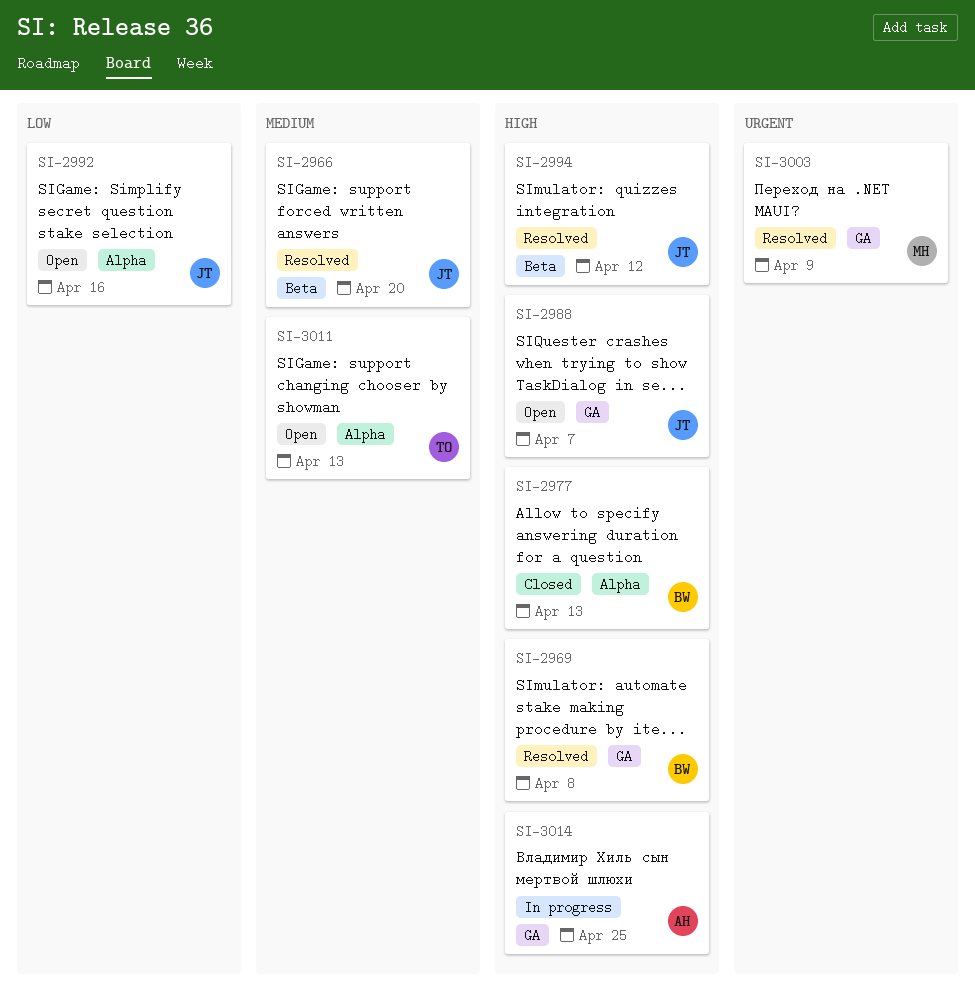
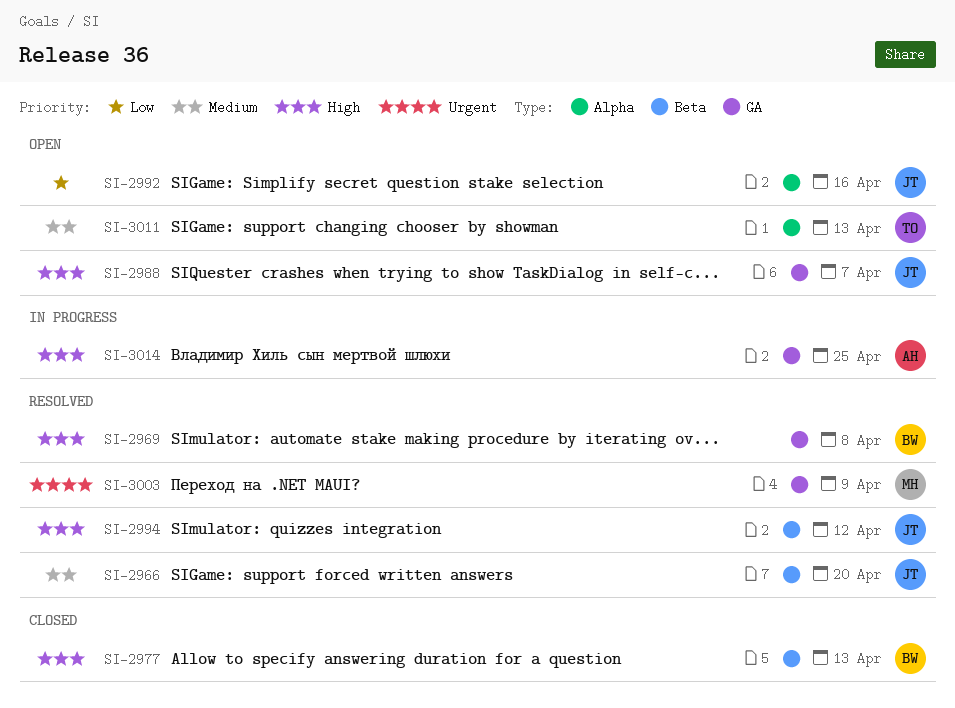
SI-2977, label: Alpha -> Beta

